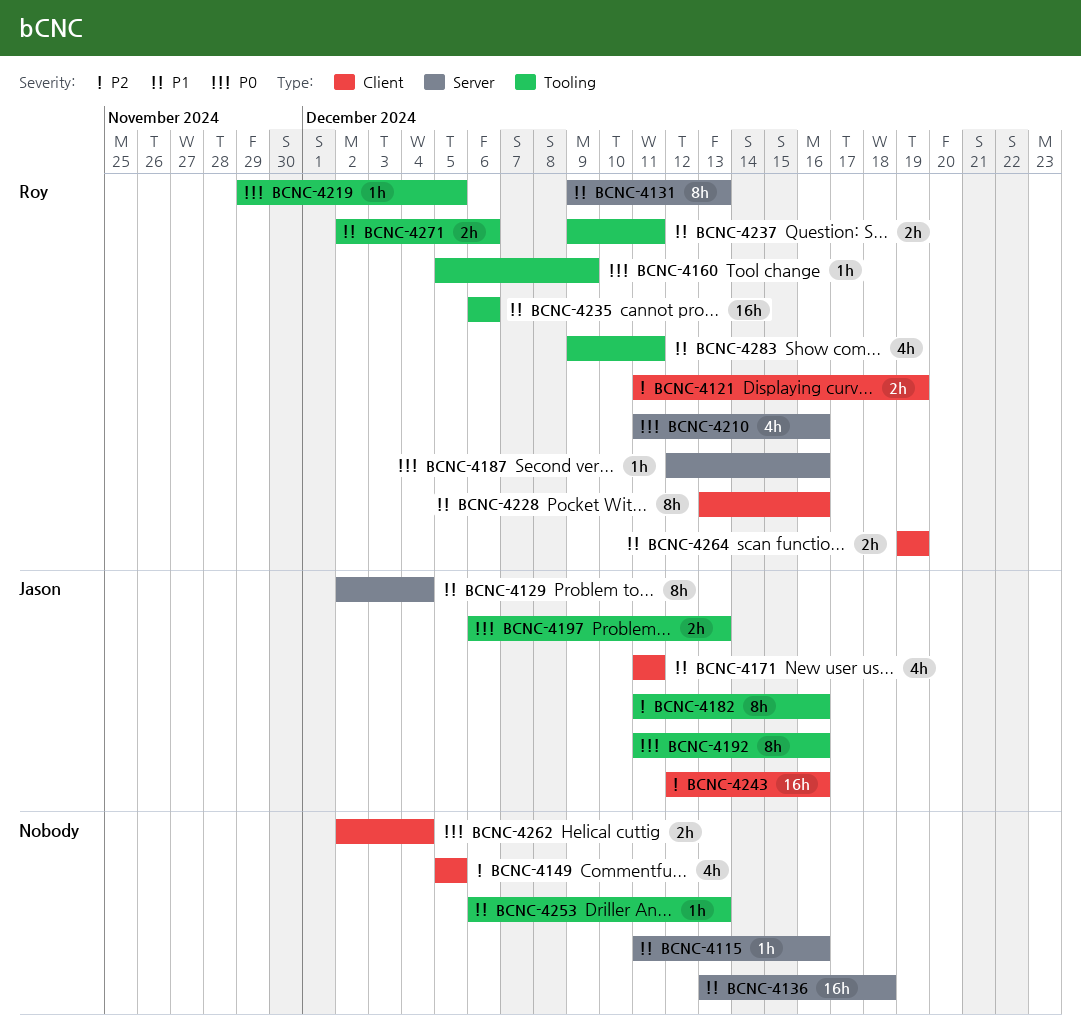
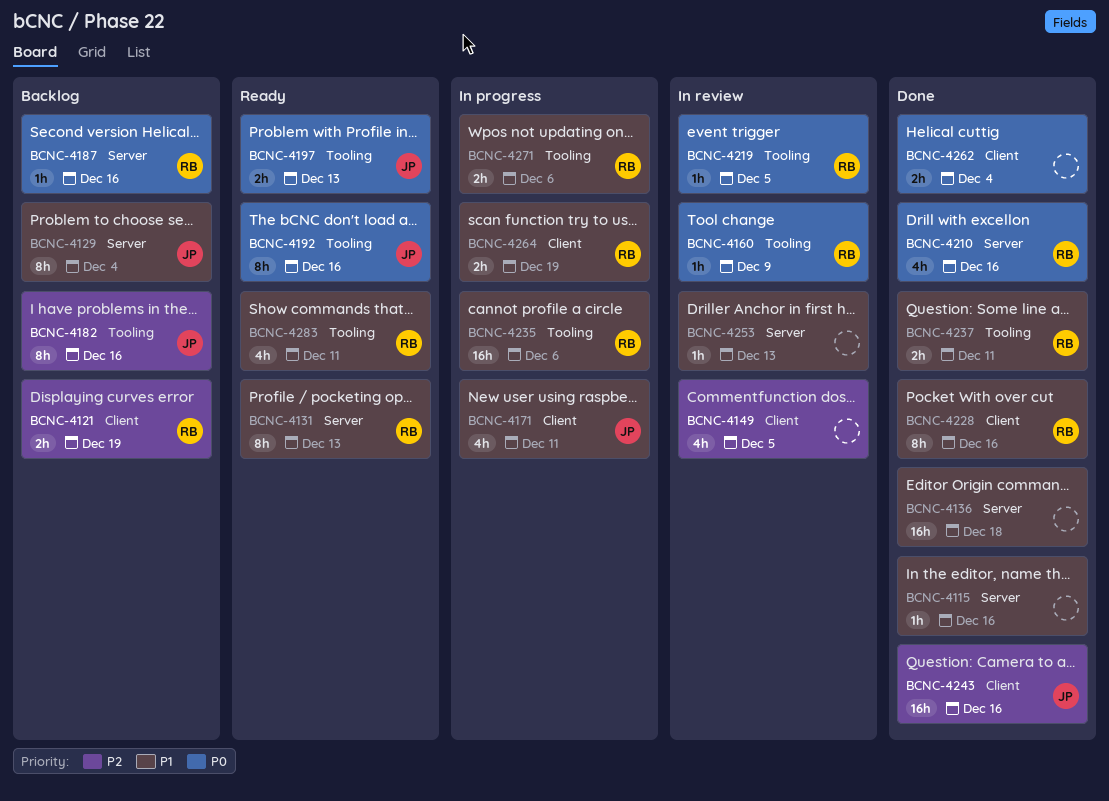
BCNC-4253, label: Tooling -> Server

